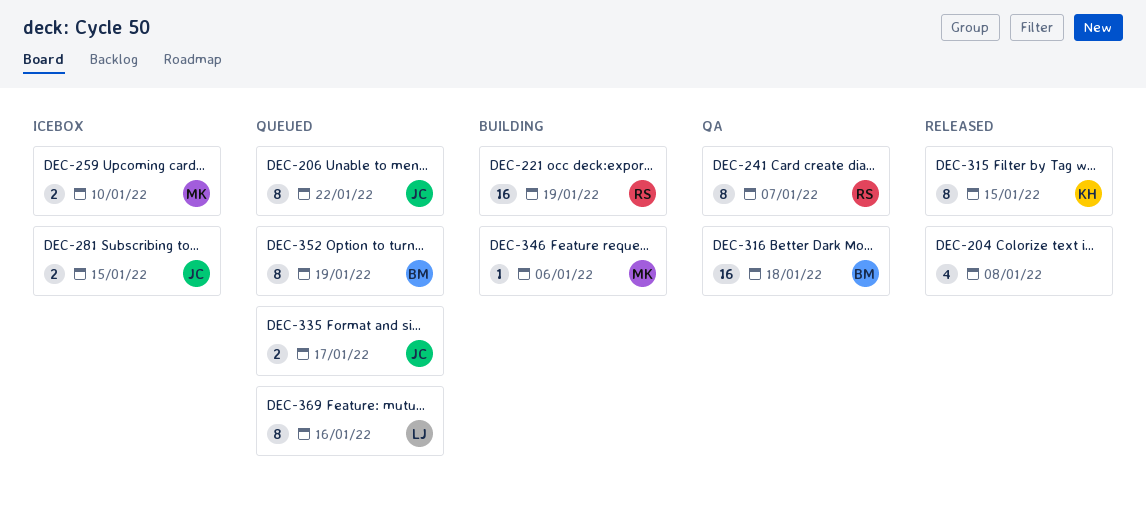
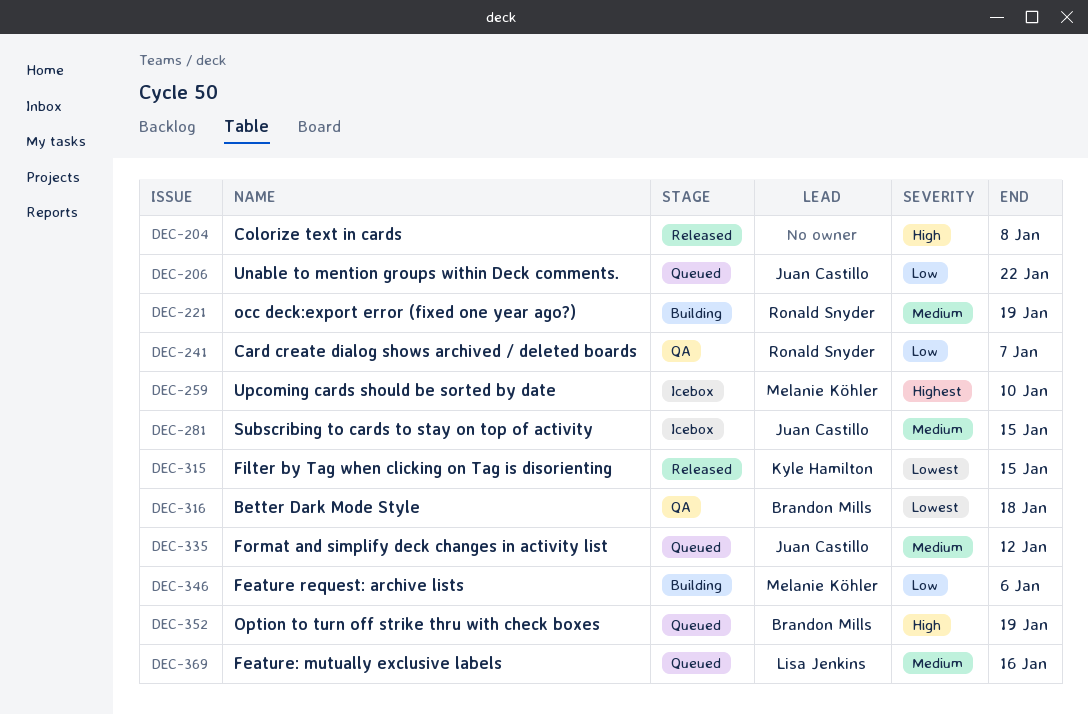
DEC-335, due: Jan 17 -> Jan 12

